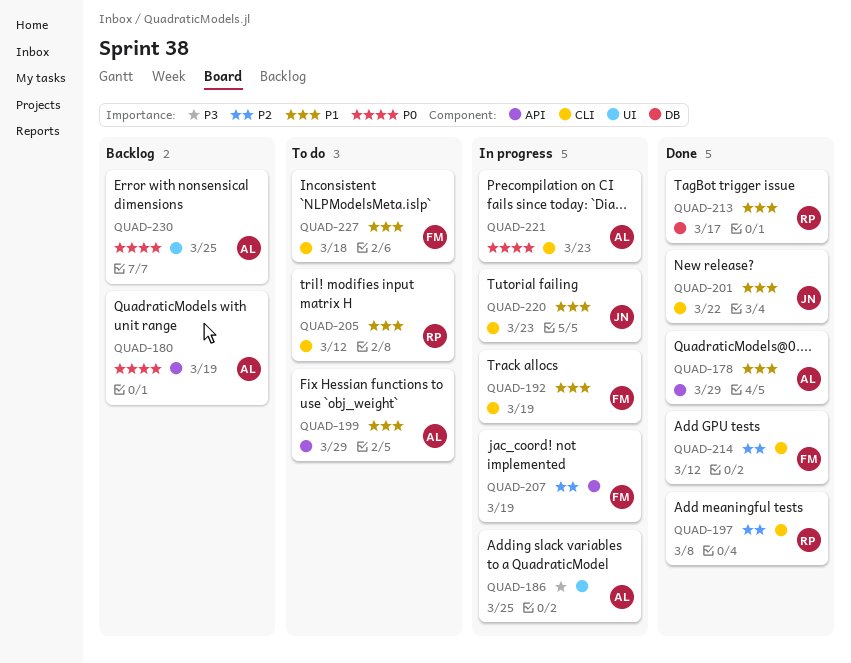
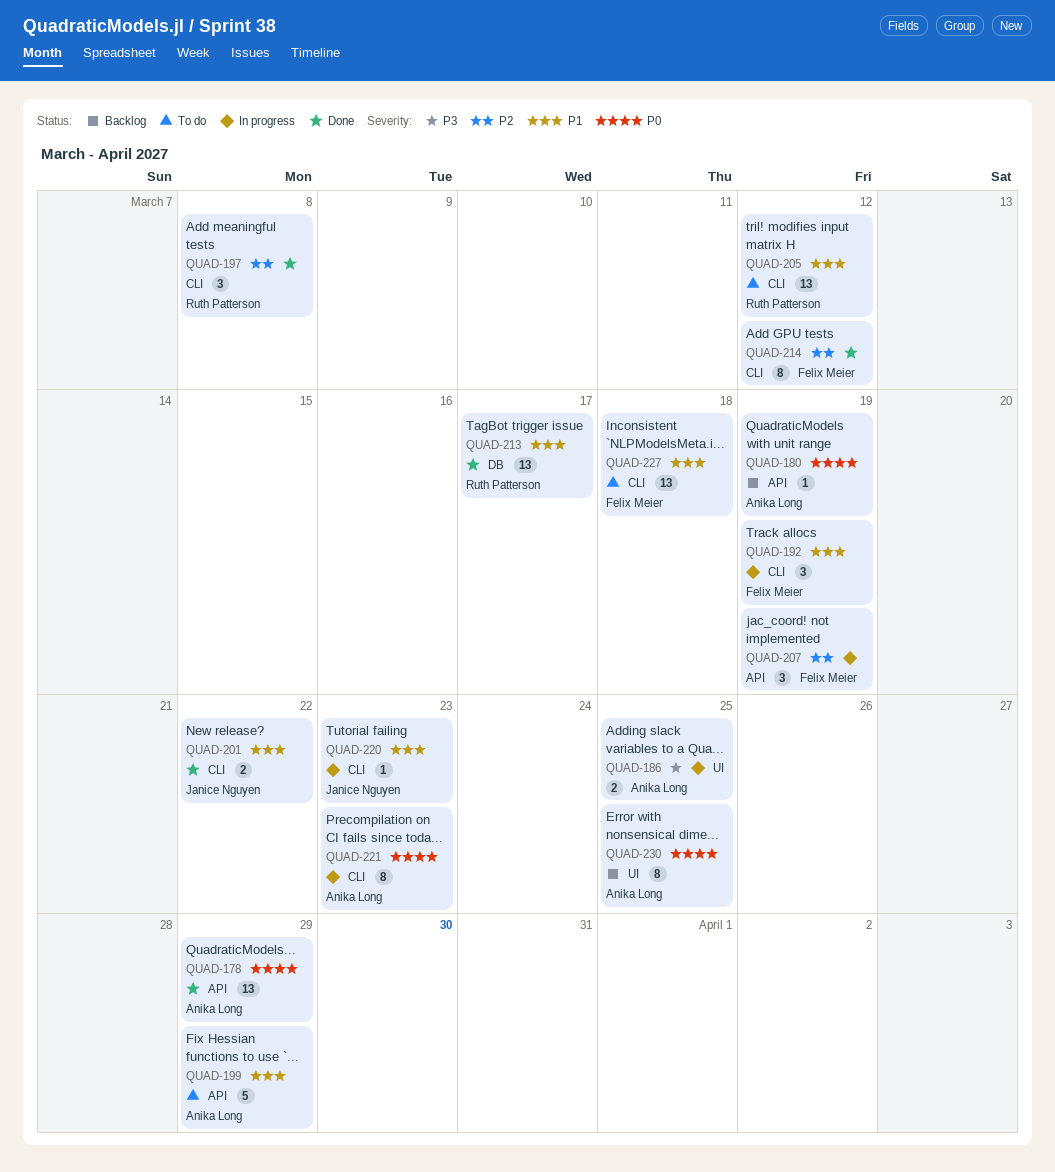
QUAD-178, priority: P1 -> P0

